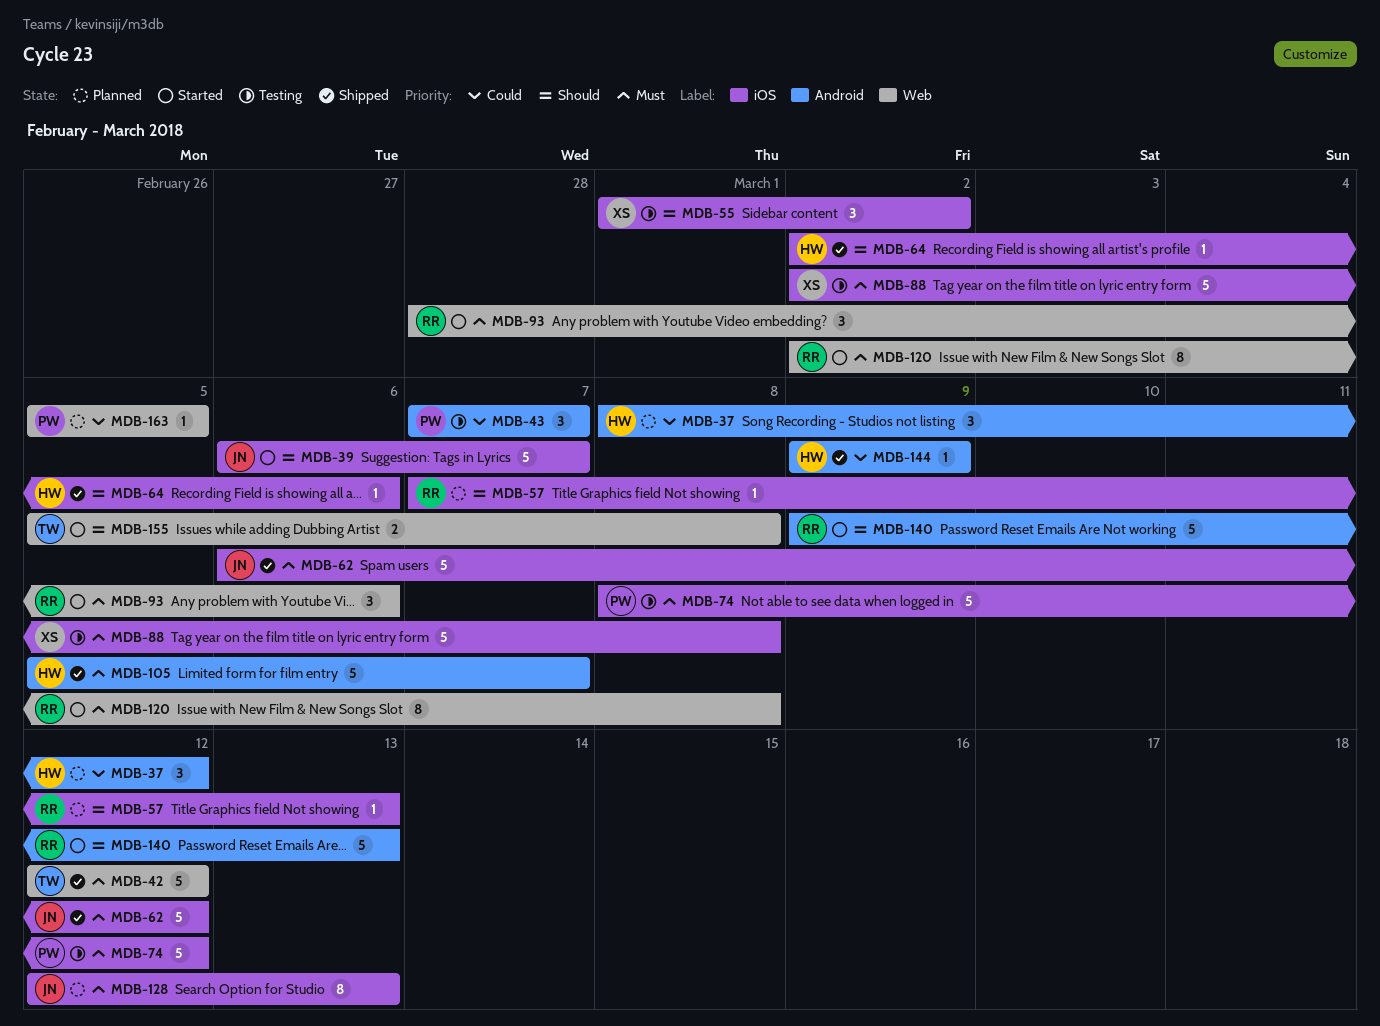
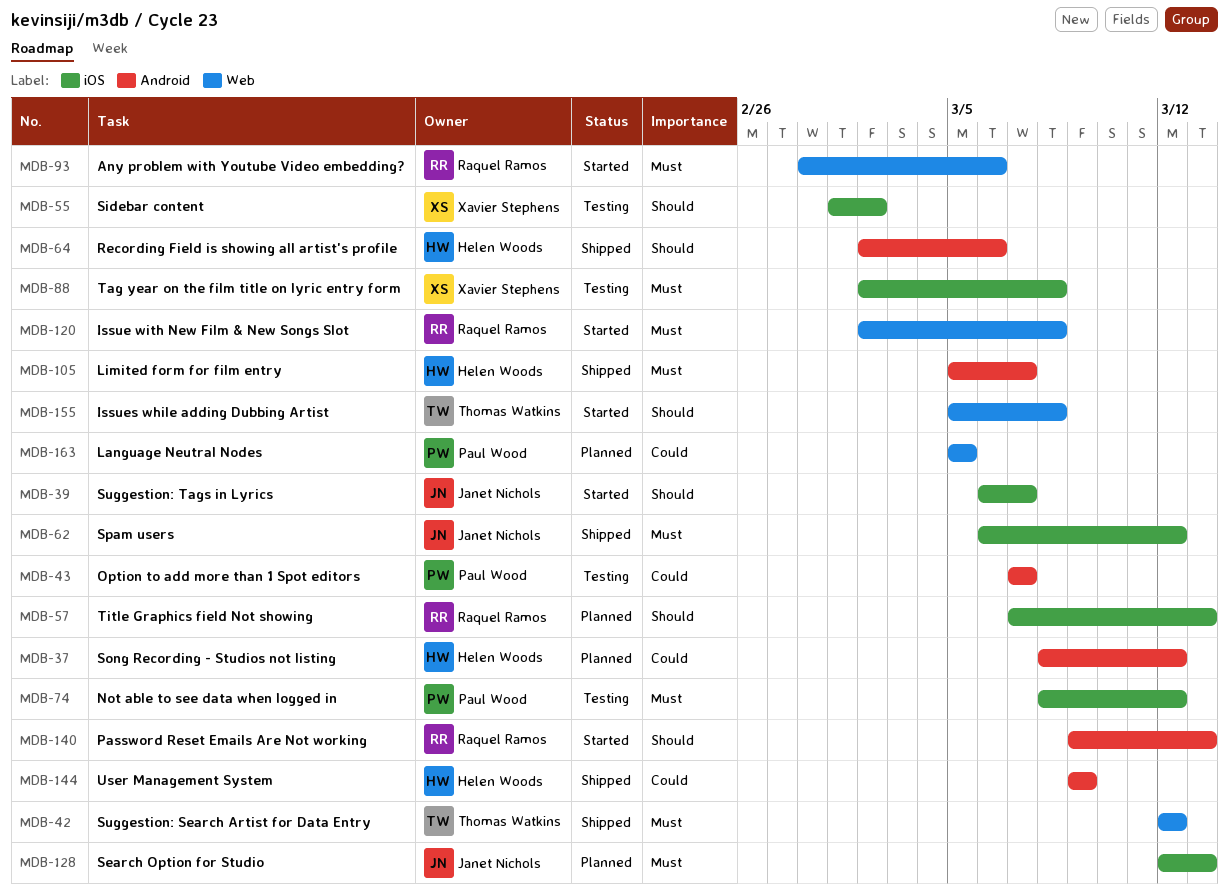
MDB-64, label: iOS -> Android

